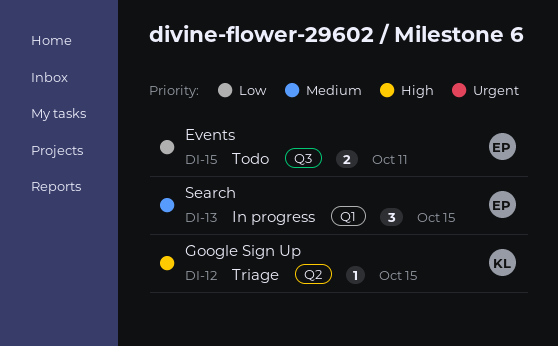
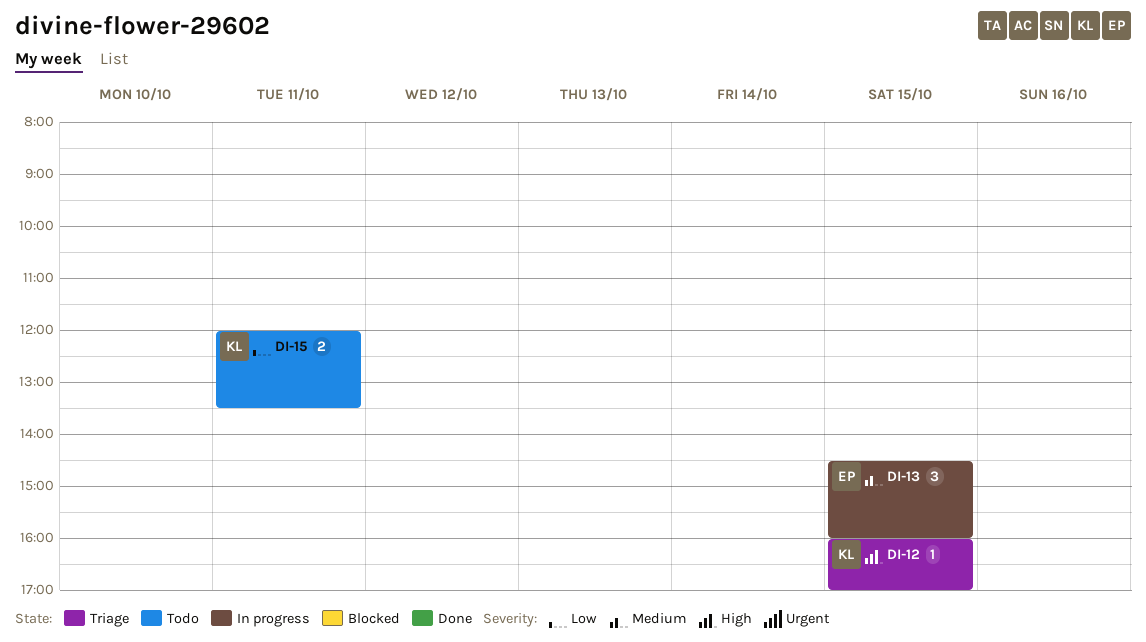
DI-15, owner: EP -> KL

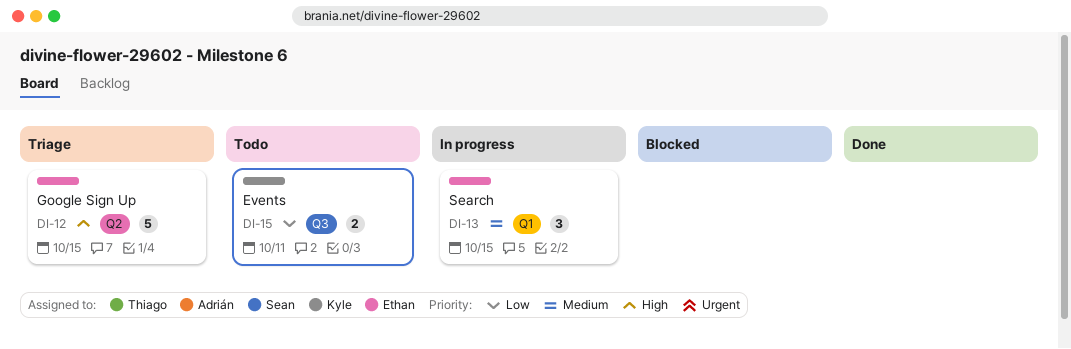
DI-12, owner: Kyle -> Ethan
DI-12, estimate: 1 -> 5

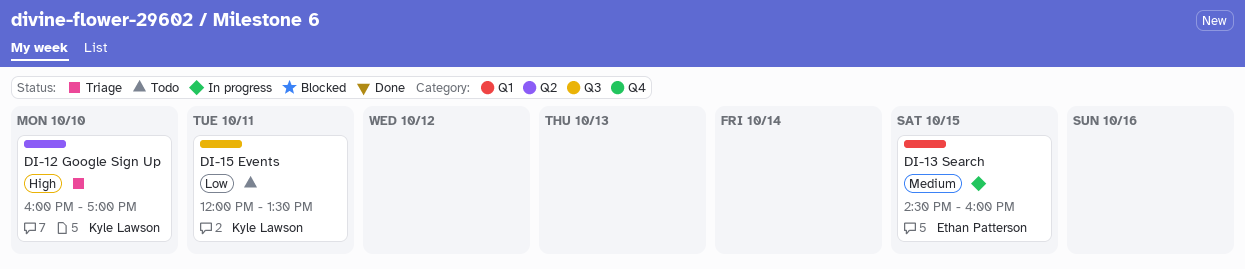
DI-12, owner: Ethan Patterson -> Kyle Lawson
DI-12, day: Oct 15 -> Oct 10

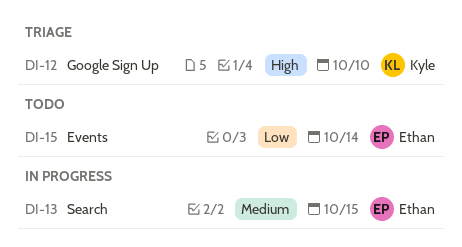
DI-15, owner: Kyle Lawson -> Ethan Patterson
DI-15, day: Oct 11 -> Oct 14

